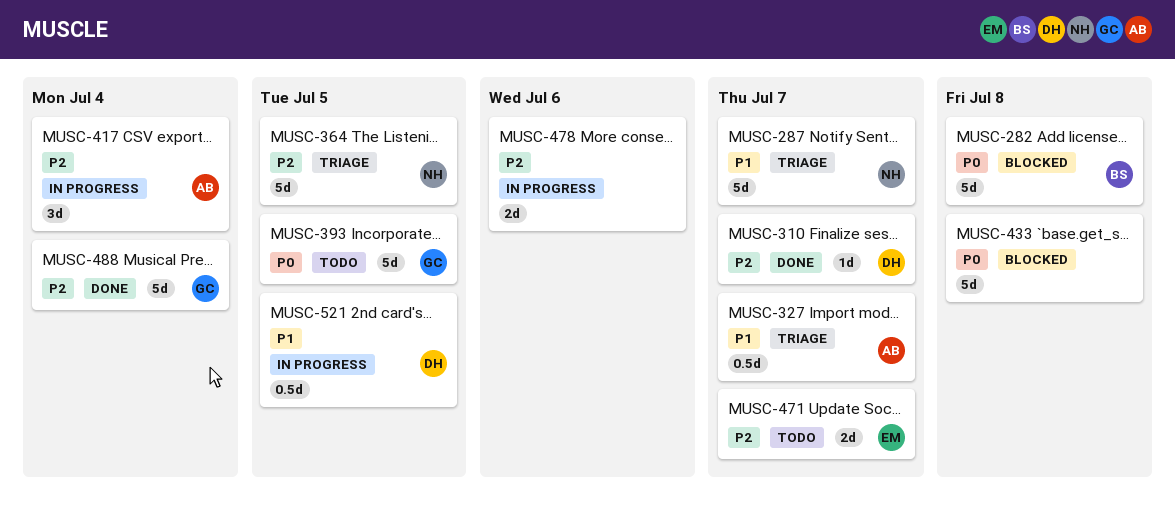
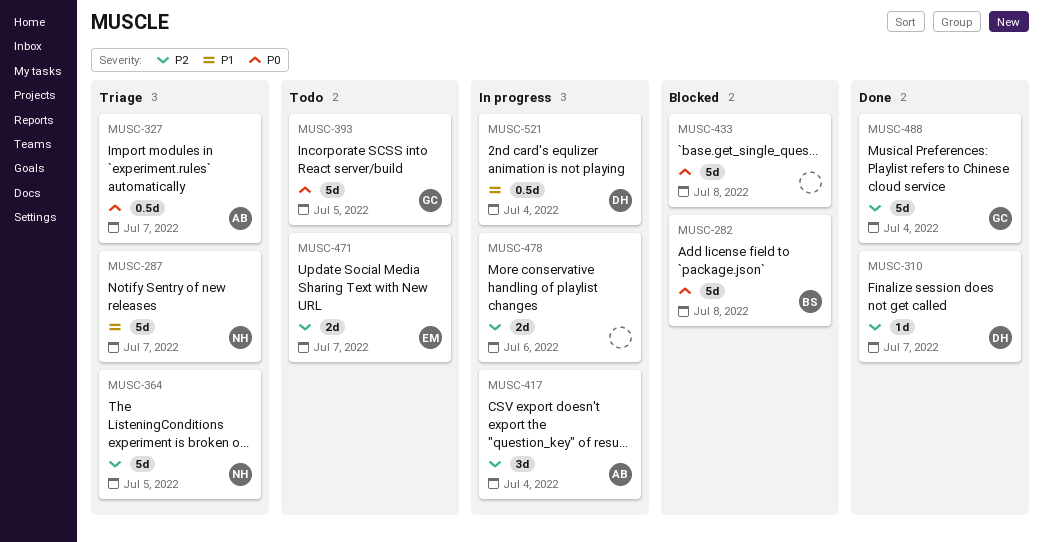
MUSC-327, priority: P1 -> P0
MUSC-521, due: Jul 5 -> Jul 4

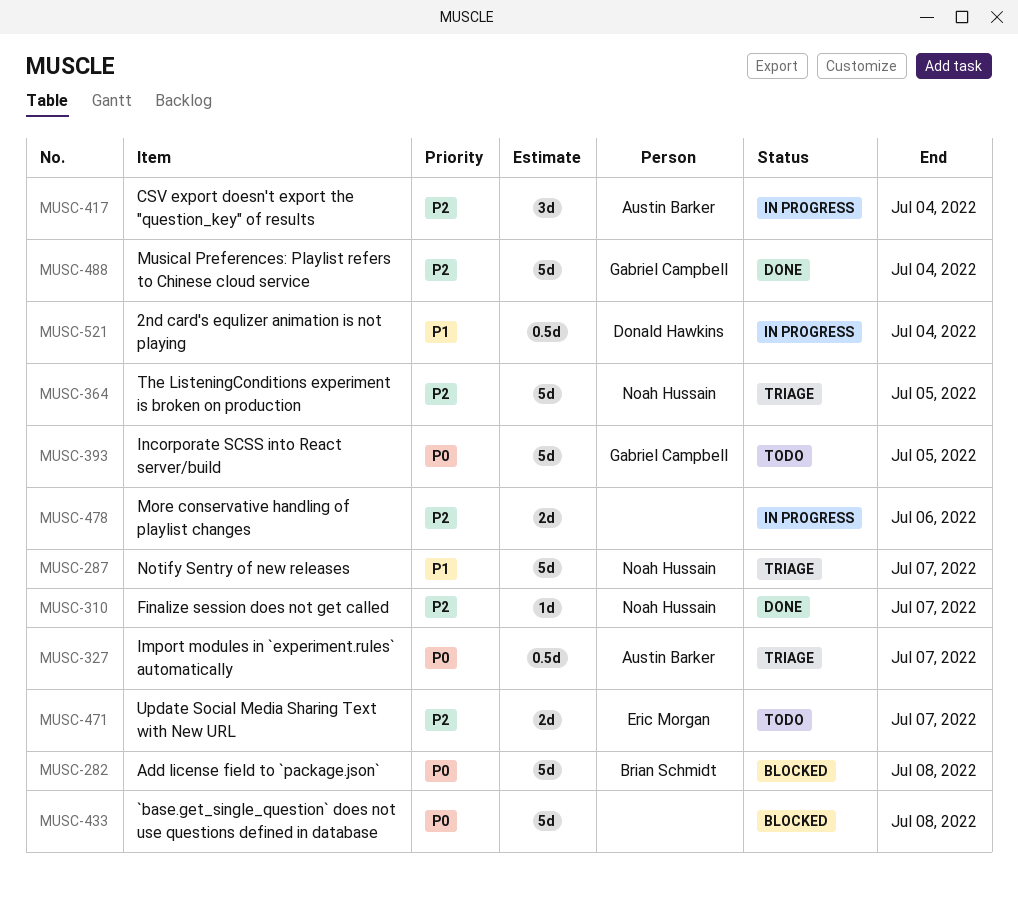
MUSC-310, owner: Donald Hawkins -> Noah Hussain

